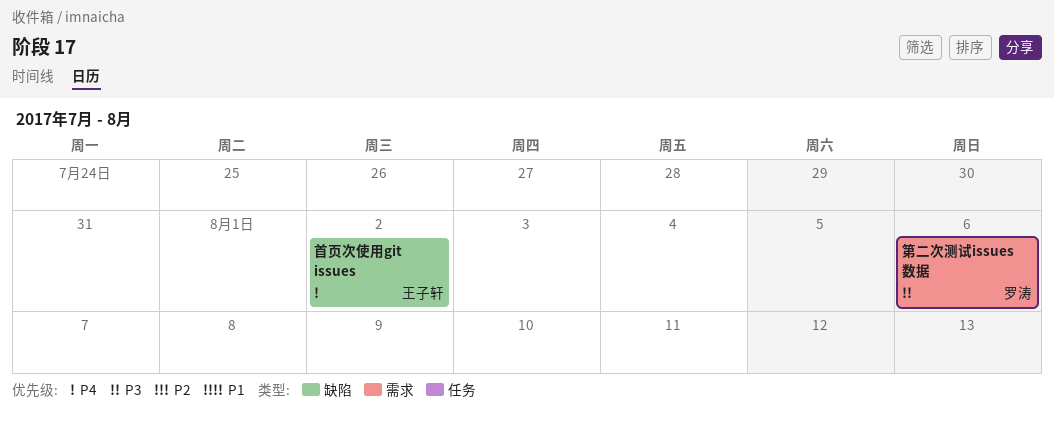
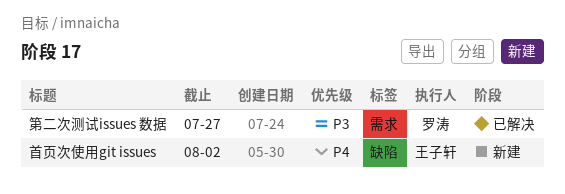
第二次测试issues 数据, due: Aug 6 -> Jul 27

